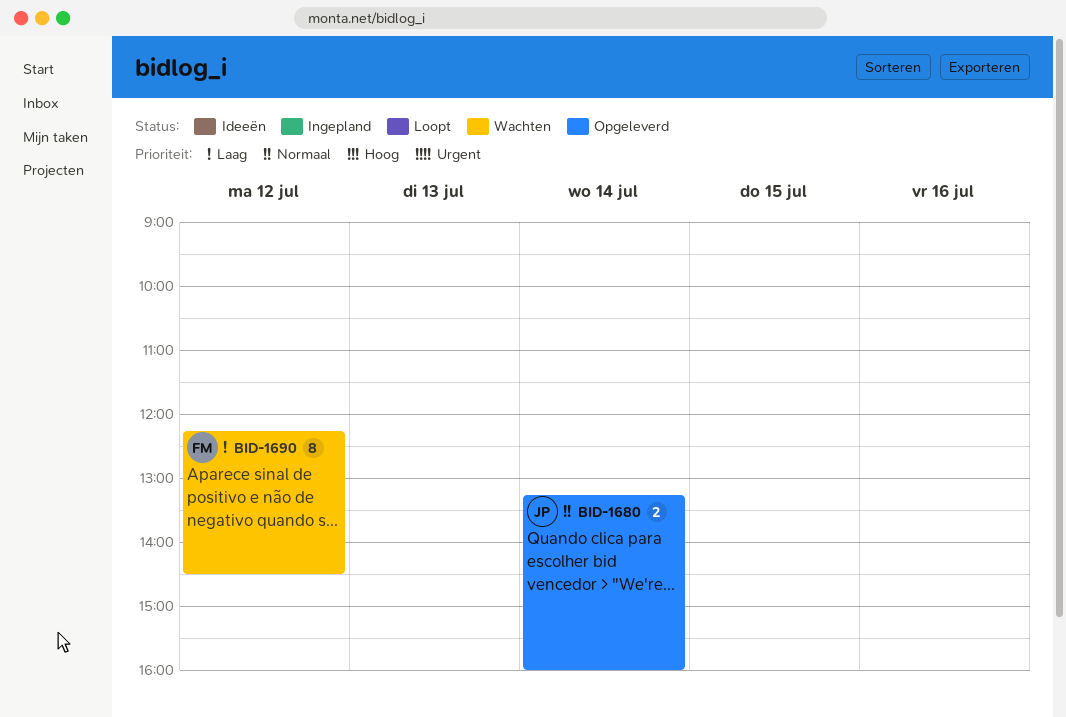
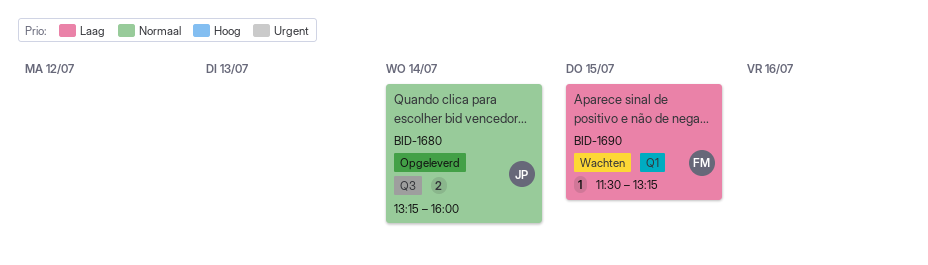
BID-1690, estimate: 8 -> 1
BID-1690, day: Jul 12 -> Jul 15
BID-1690, begins: 12:15 -> 11:30
BID-1690, ends: 14:30 -> 13:15

